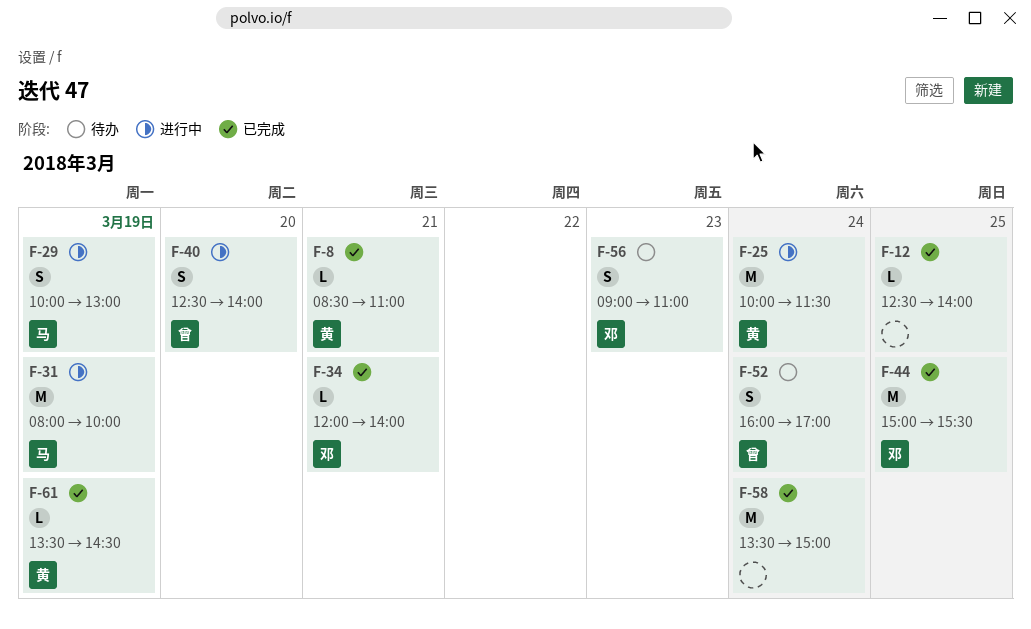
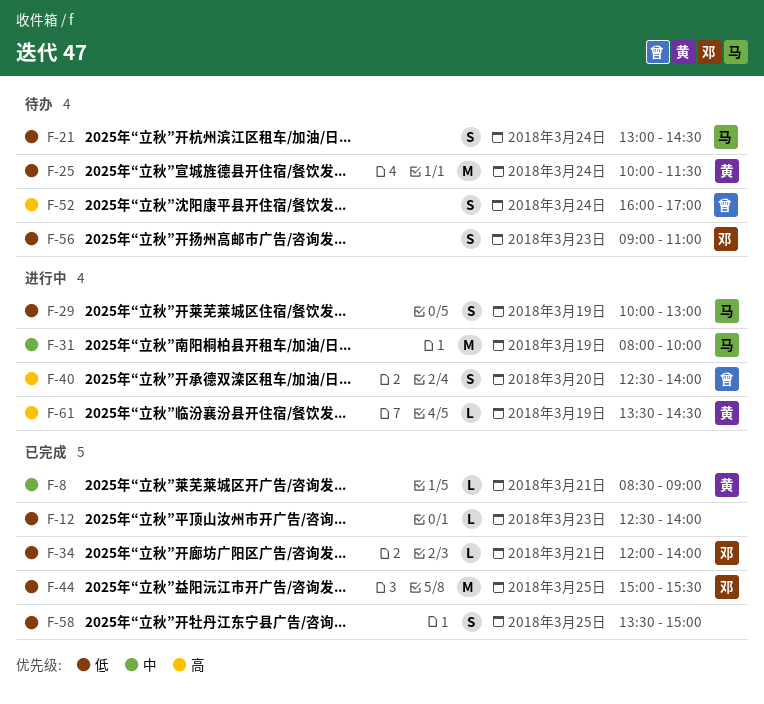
F-8, ends: 11:00 -> 09:00
F-12, day: Mar 25 -> Mar 23
F-21: none -> present
F-25, status: 进行中 -> 待办
F-58, estimate: M -> S
F-58, day: Mar 24 -> Mar 25
F-61, status: 已完成 -> 进行中

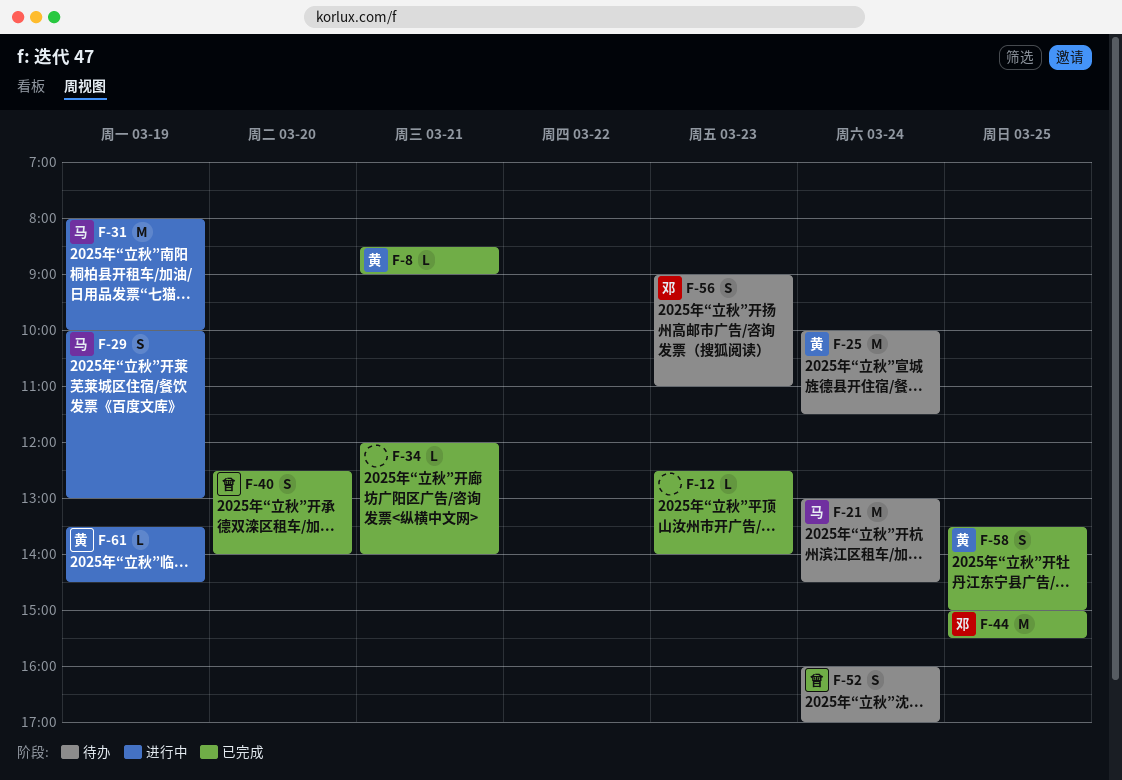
F-21, estimate: S -> M
F-34, owner: 邓 -> none
F-40, status: 进行中 -> 已完成
F-58, owner: none -> 黄

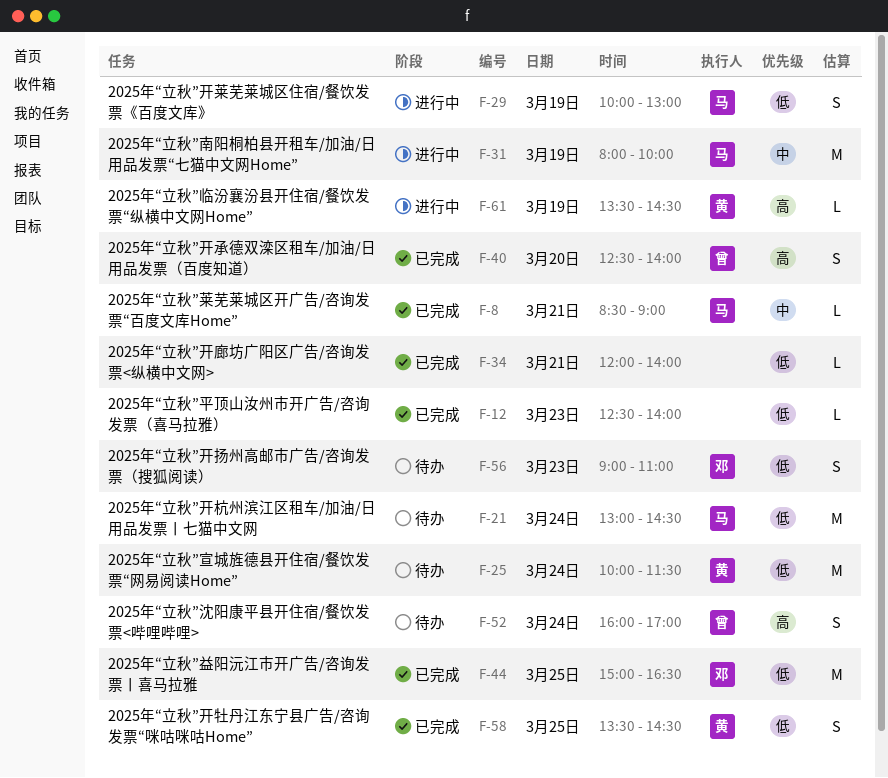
F-8, owner: 黄 -> 马
F-44, ends: 15:30 -> 16:30
F-58, ends: 15:00 -> 14:30

